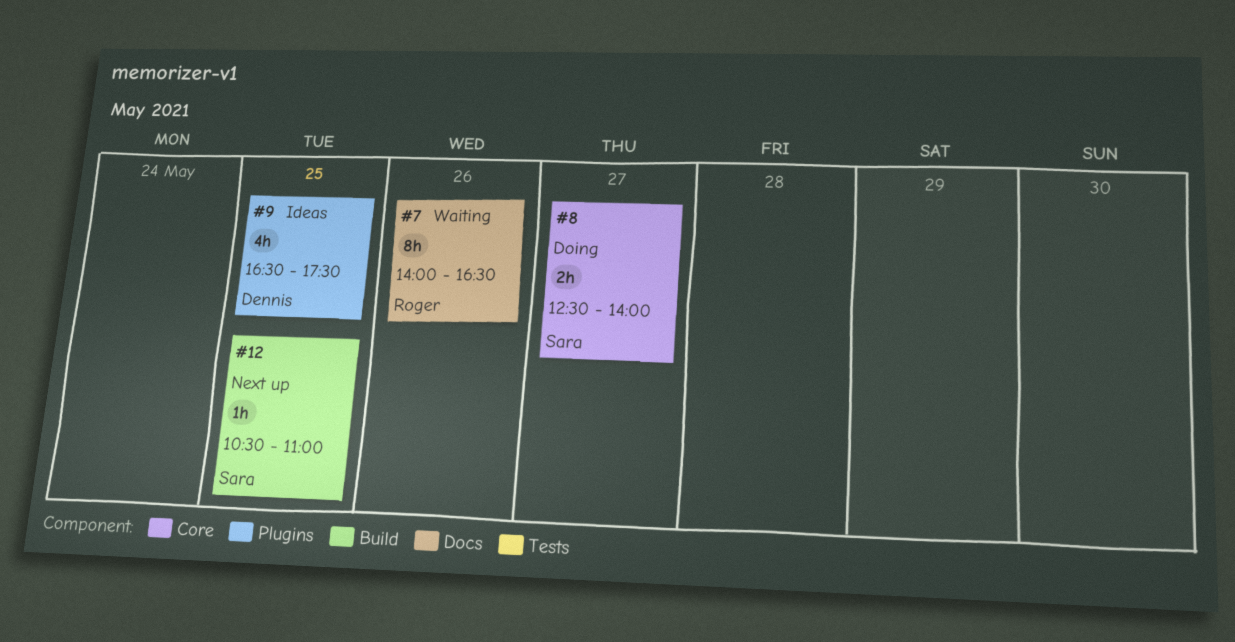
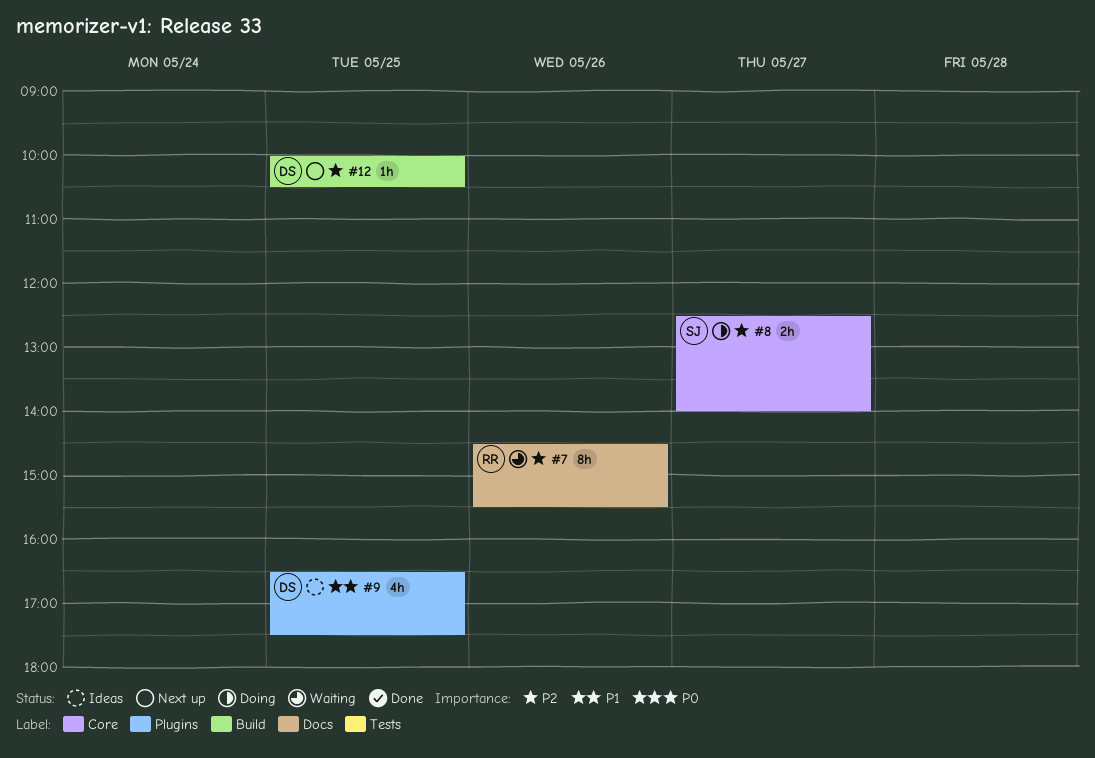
#7, begins: 14:00 -> 14:30
#7, ends: 16:30 -> 15:30
#12, owner: Sara -> Dennis
#12, begins: 10:30 -> 10:00
#12, ends: 11:00 -> 10:30

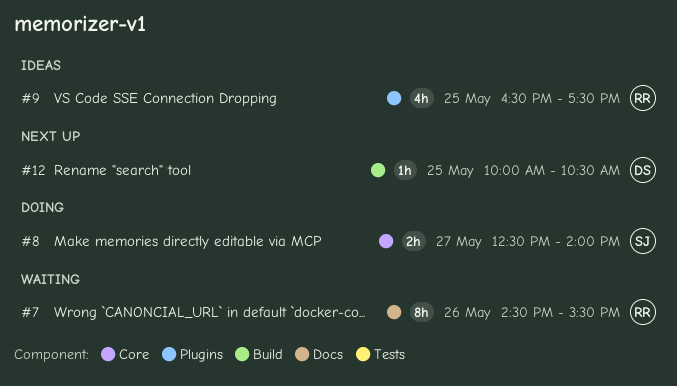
#9, owner: DS -> RR

